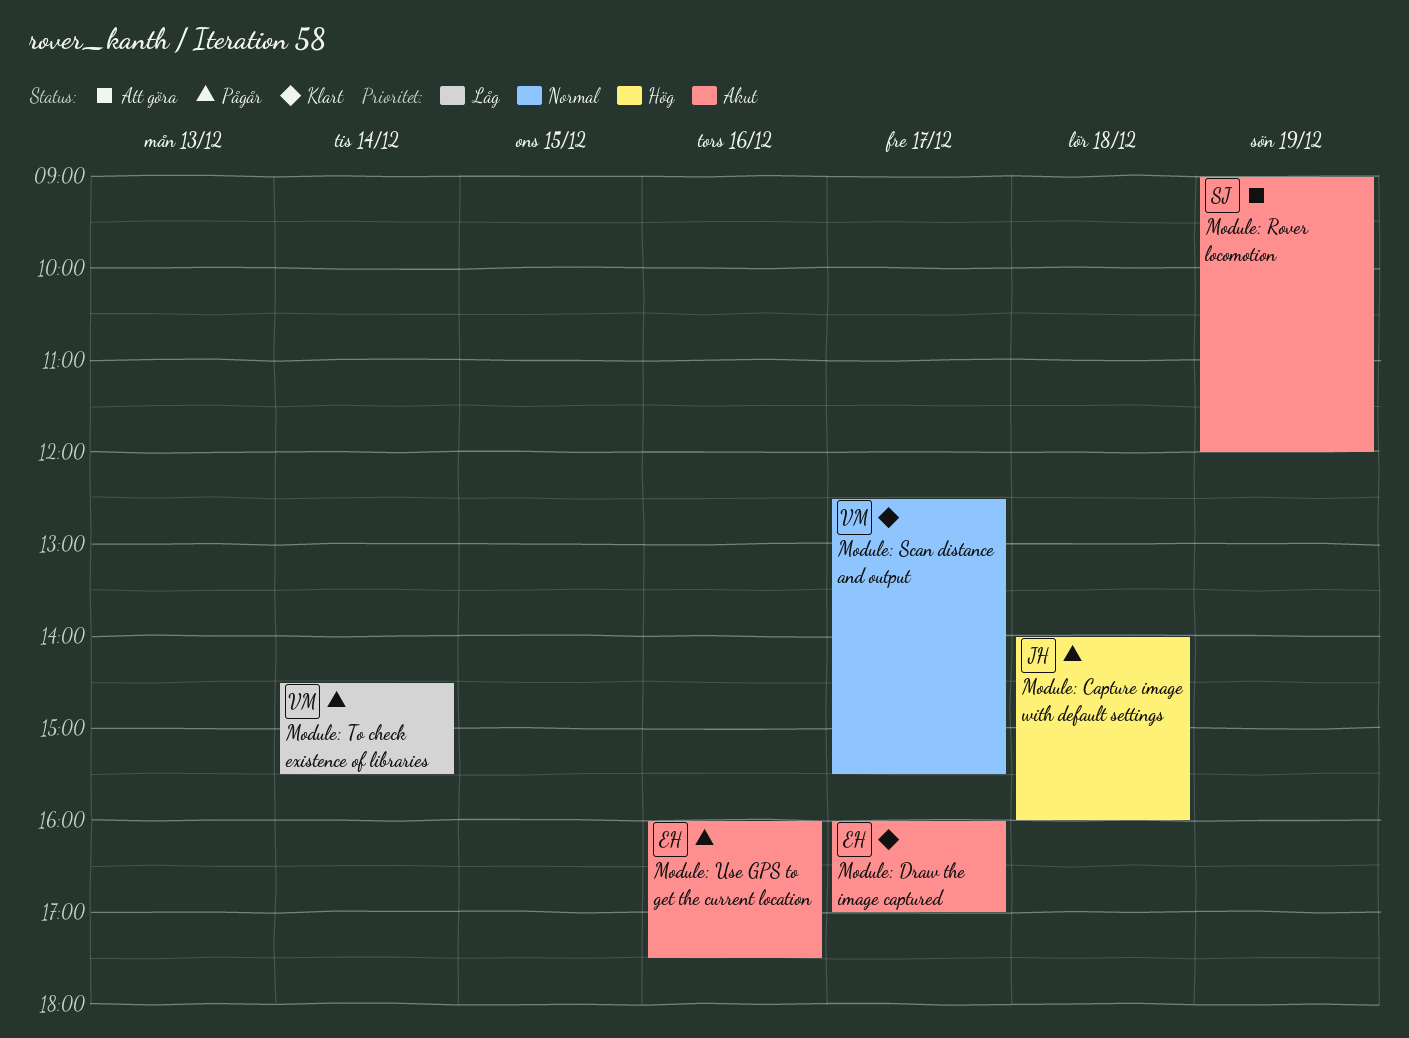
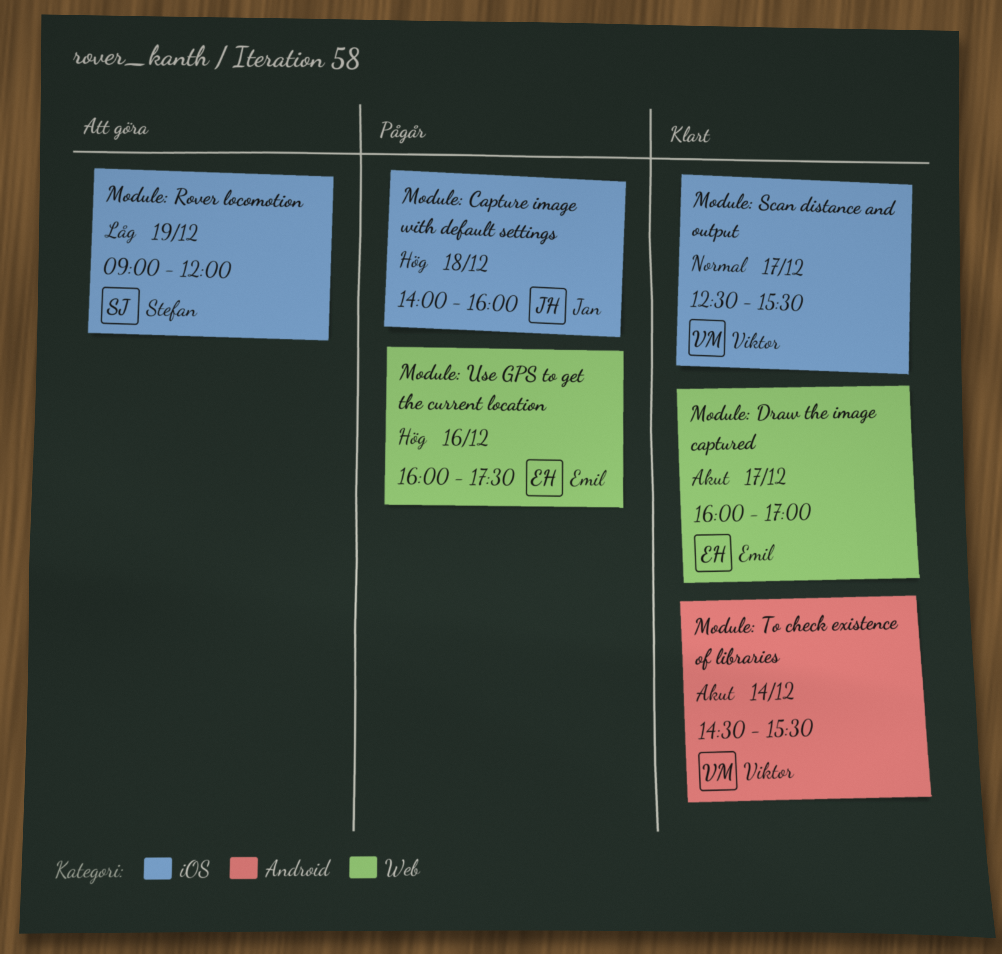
Module: Rover locomotion, priority: Akut -> Låg
Module: To check existence of libraries, status: Pågår -> Klart
Module: To check existence of libraries, priority: Låg -> Akut
Module: Use GPS to get the current location, priority: Akut -> Hög

